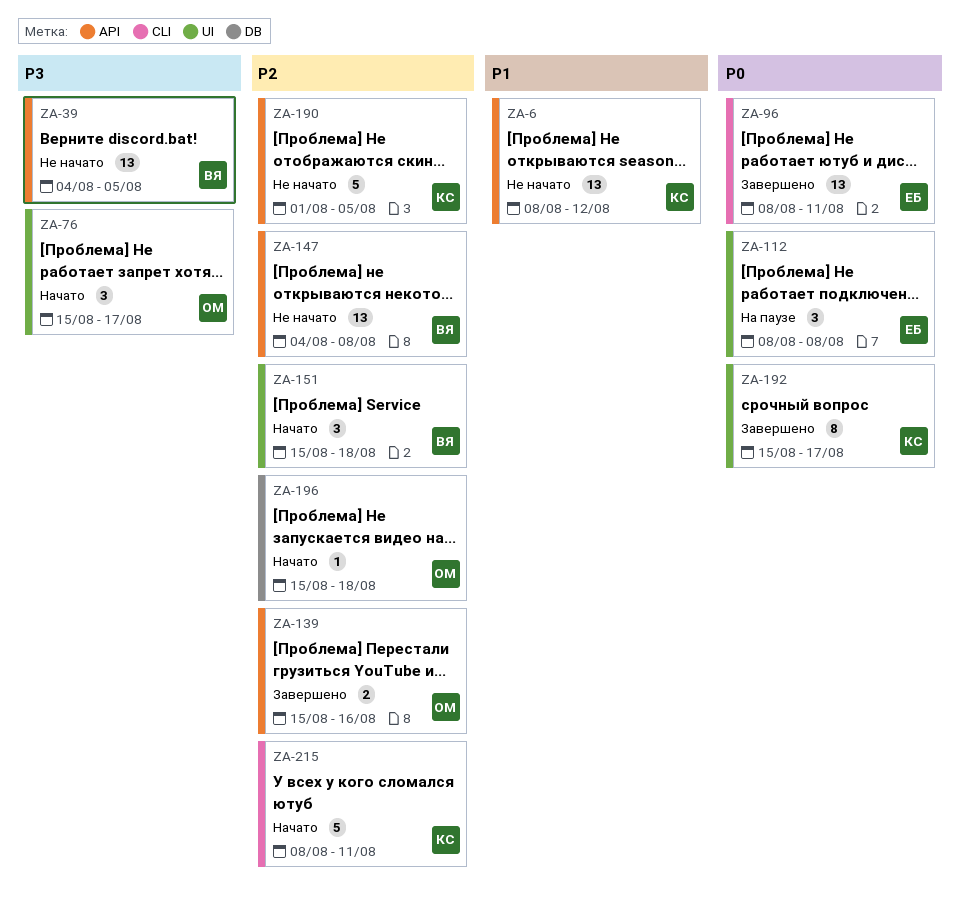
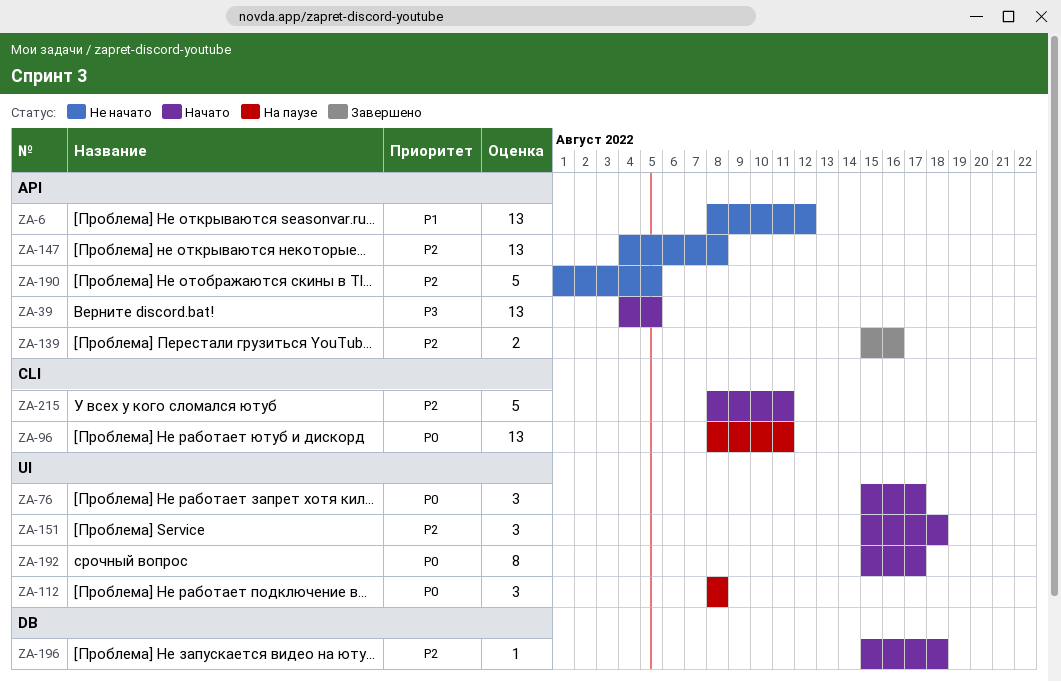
ZA-39, status: Не начато -> Начато
ZA-76, priority: P3 -> P0
ZA-96, status: Завершено -> На паузе
ZA-192, status: Завершено -> Начато

